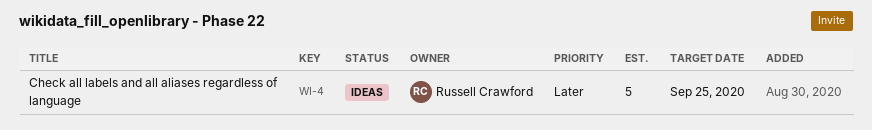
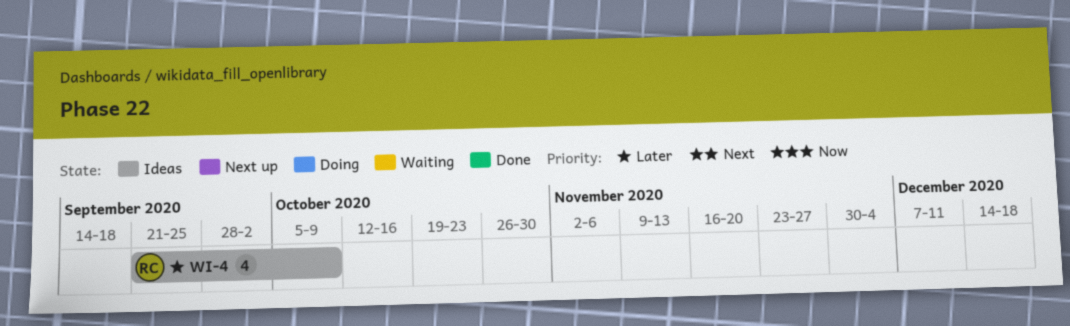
WI-4, estimate: 5 -> 4
WI-4, due: Sep 25 -> Oct 9

